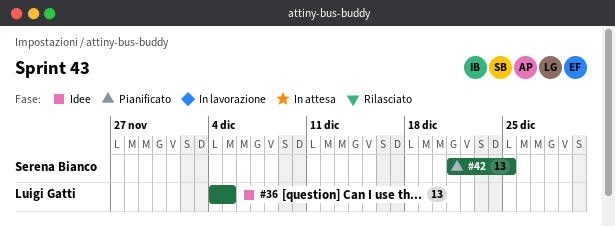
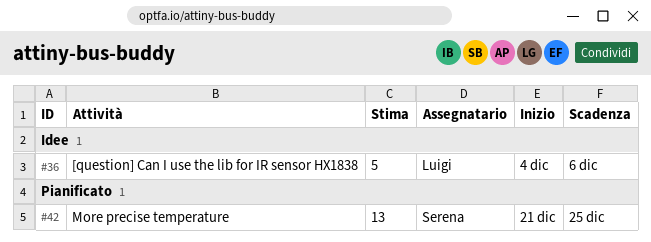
#36, estimate: 13 -> 5
#36, due: Dec 5 -> Dec 6

